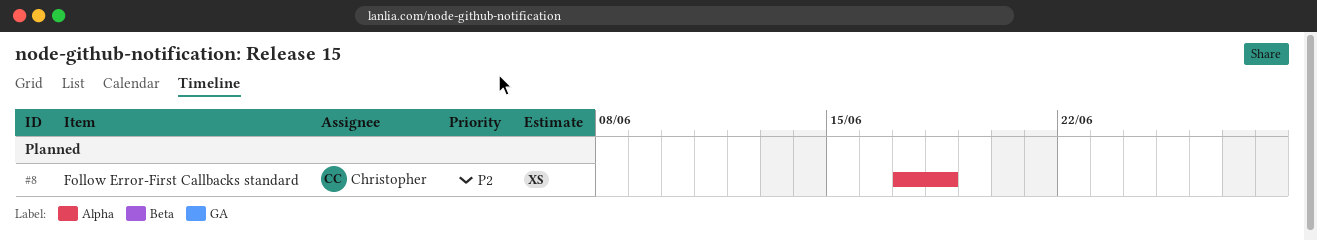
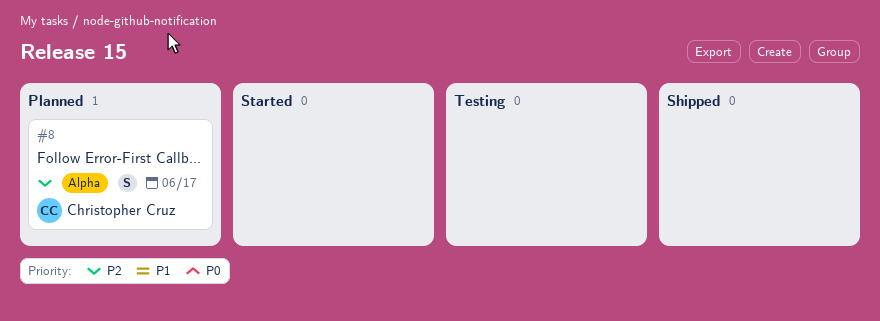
#8, estimate: XS -> S
#8, due: Jun 18 -> Jun 17

